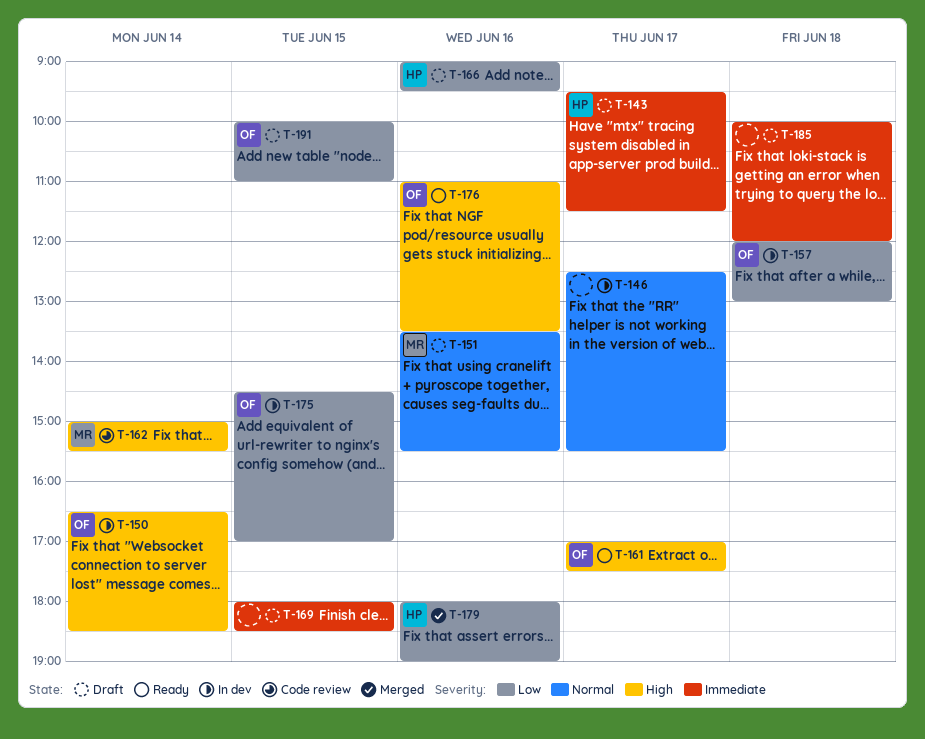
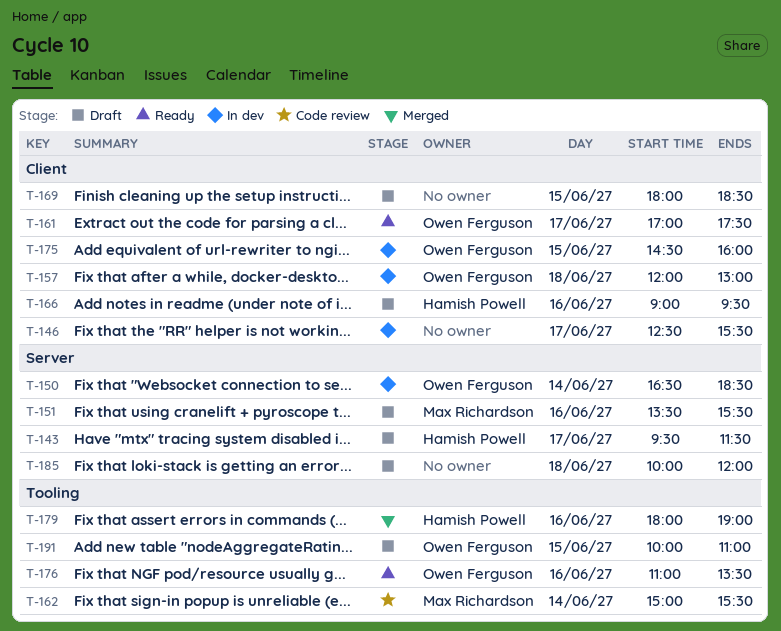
T-175, ends: 17:00 -> 16:00

